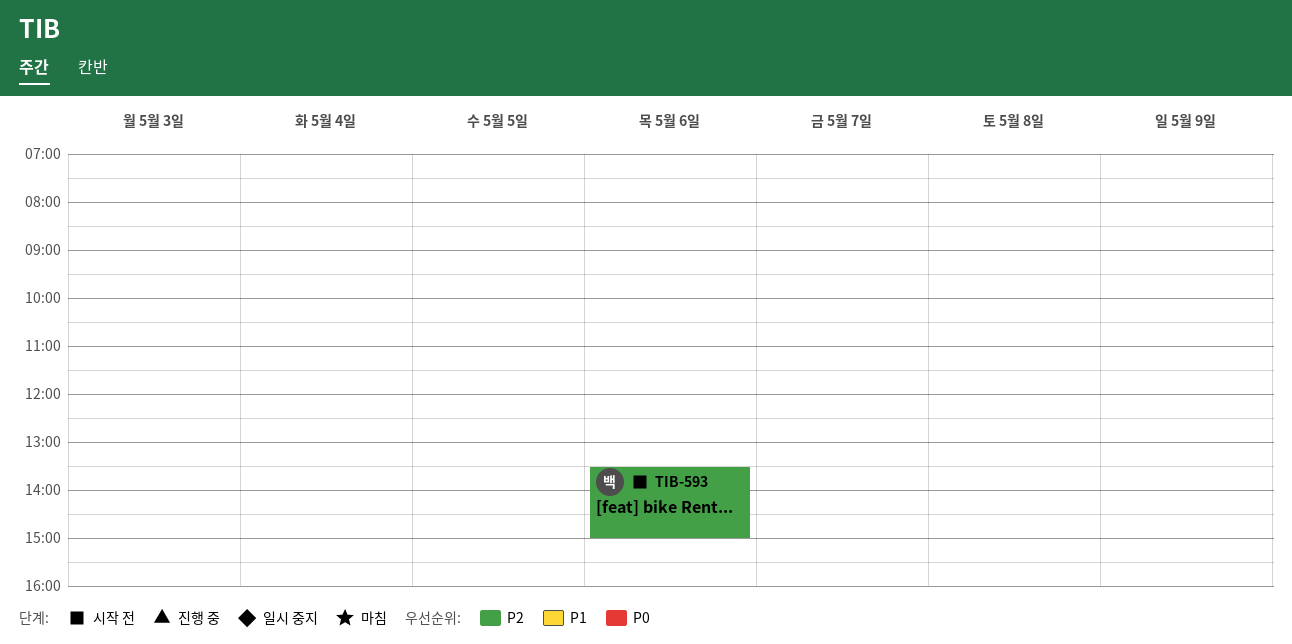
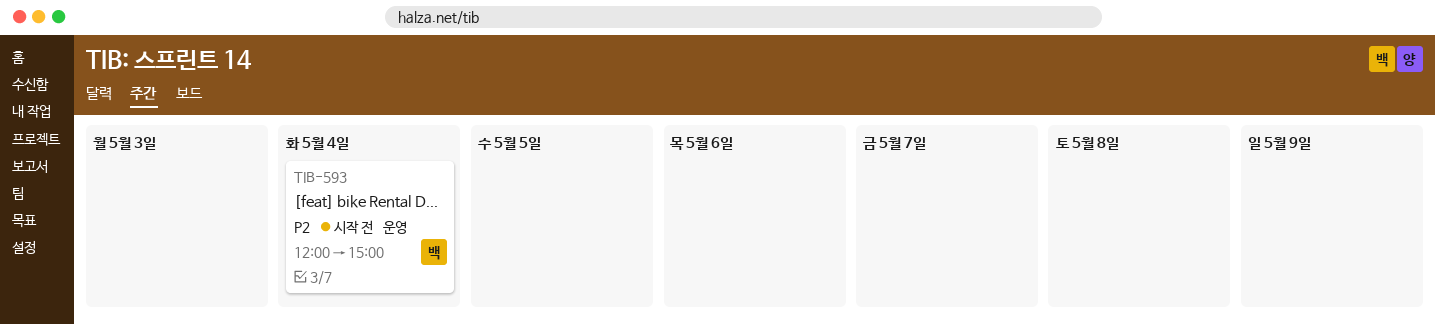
TIB-593, day: May 6 -> May 4
TIB-593, begins: 13:30 -> 12:00

